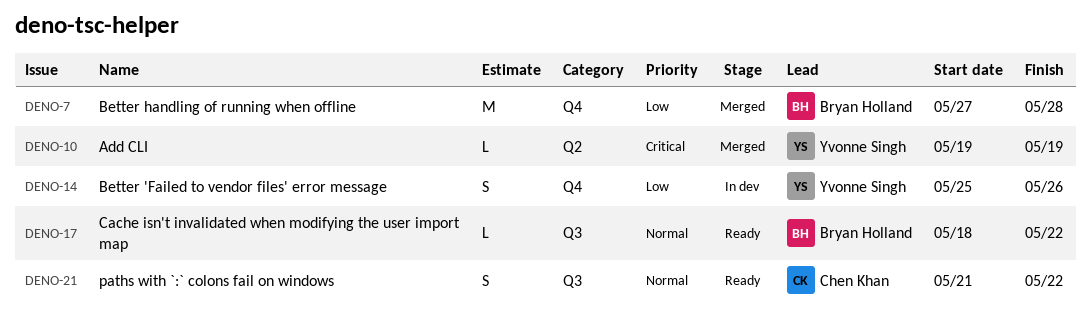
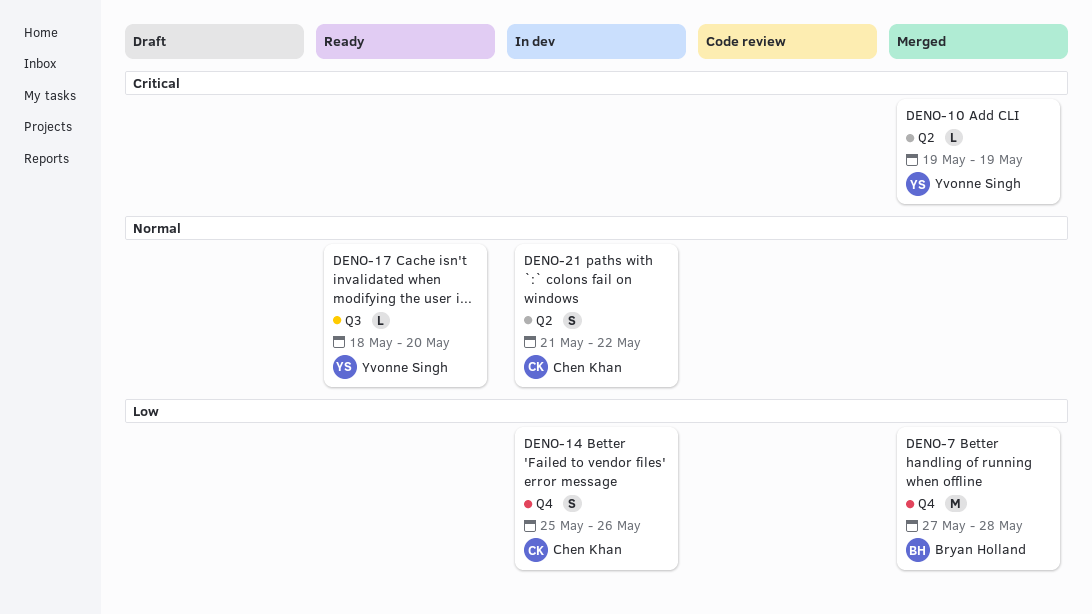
DENO-14, owner: Yvonne Singh -> Chen Khan
DENO-17, owner: Bryan Holland -> Yvonne Singh
DENO-17, due: May 22 -> May 20
DENO-21, status: Ready -> In dev
DENO-21, label: Q3 -> Q2

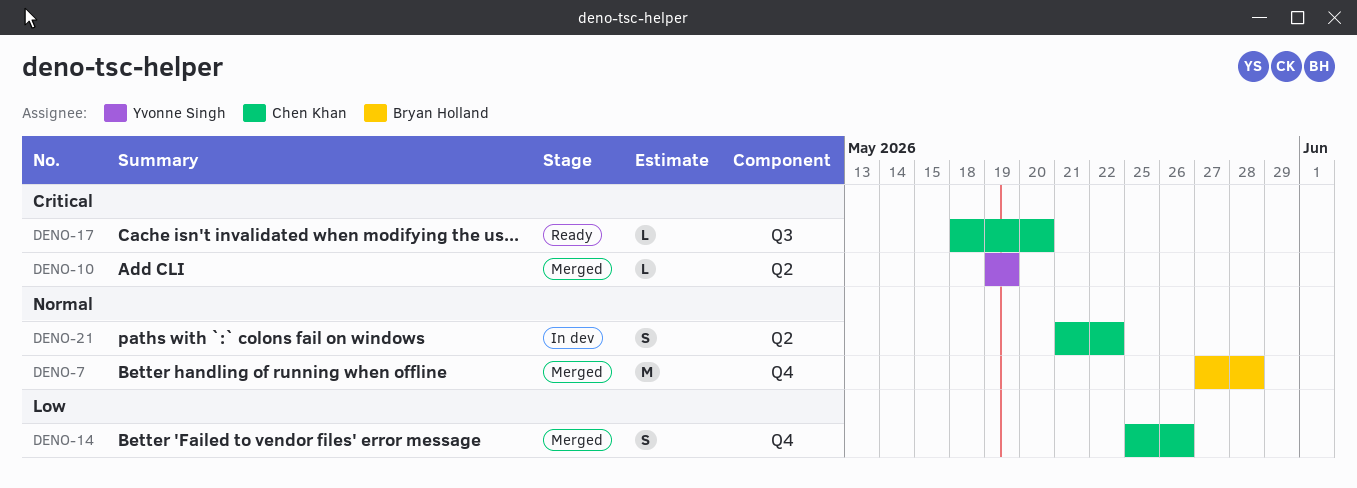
DENO-7, priority: Low -> Normal
DENO-14, status: In dev -> Merged
DENO-17, owner: Yvonne Singh -> Chen Khan
DENO-17, priority: Normal -> Critical

